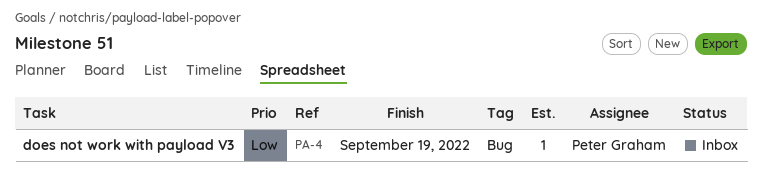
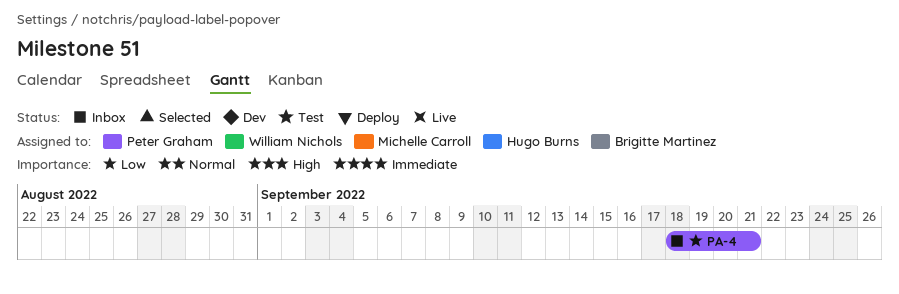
PA-4, due: Sep 19 -> Sep 21

